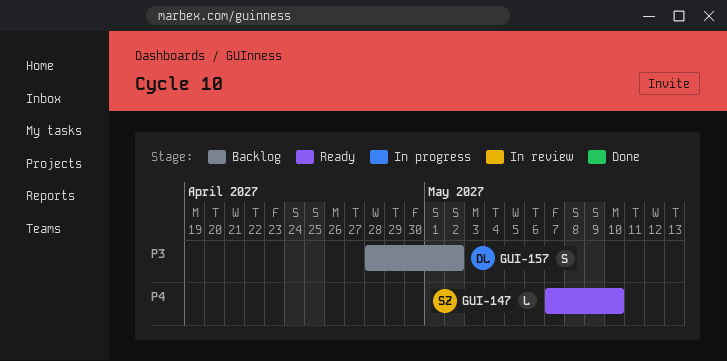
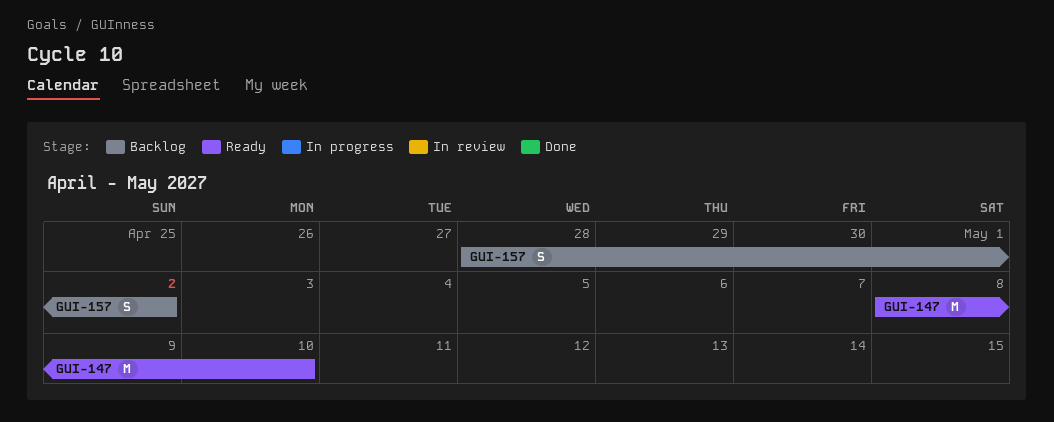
GUI-147, estimate: L -> M
GUI-147, start: May 7 -> May 8

